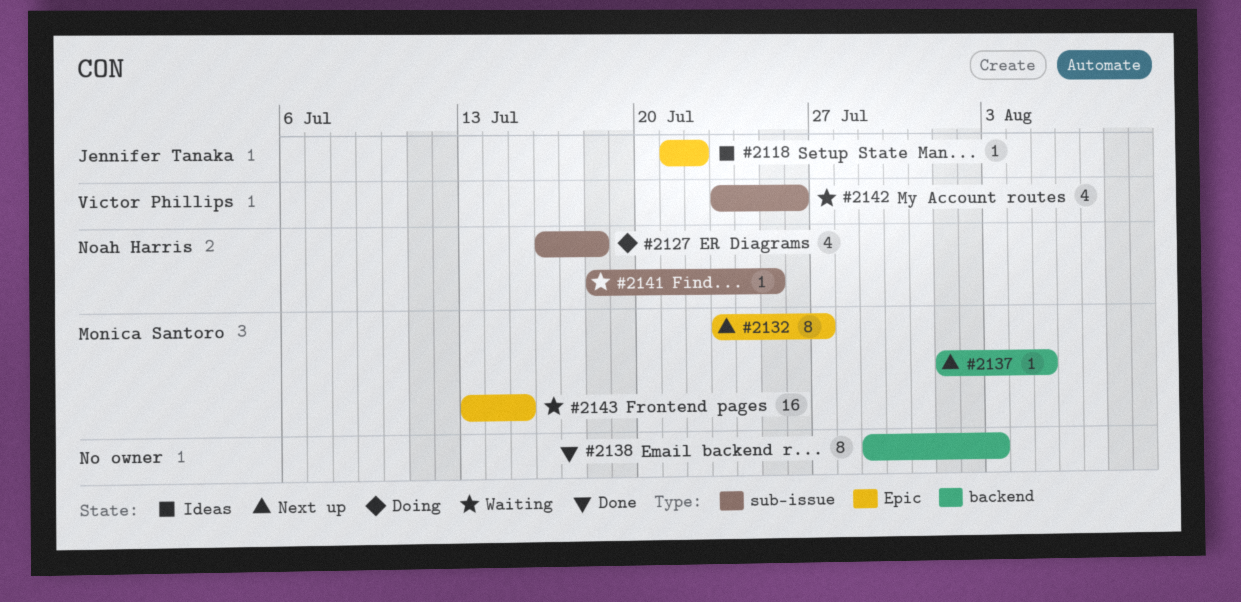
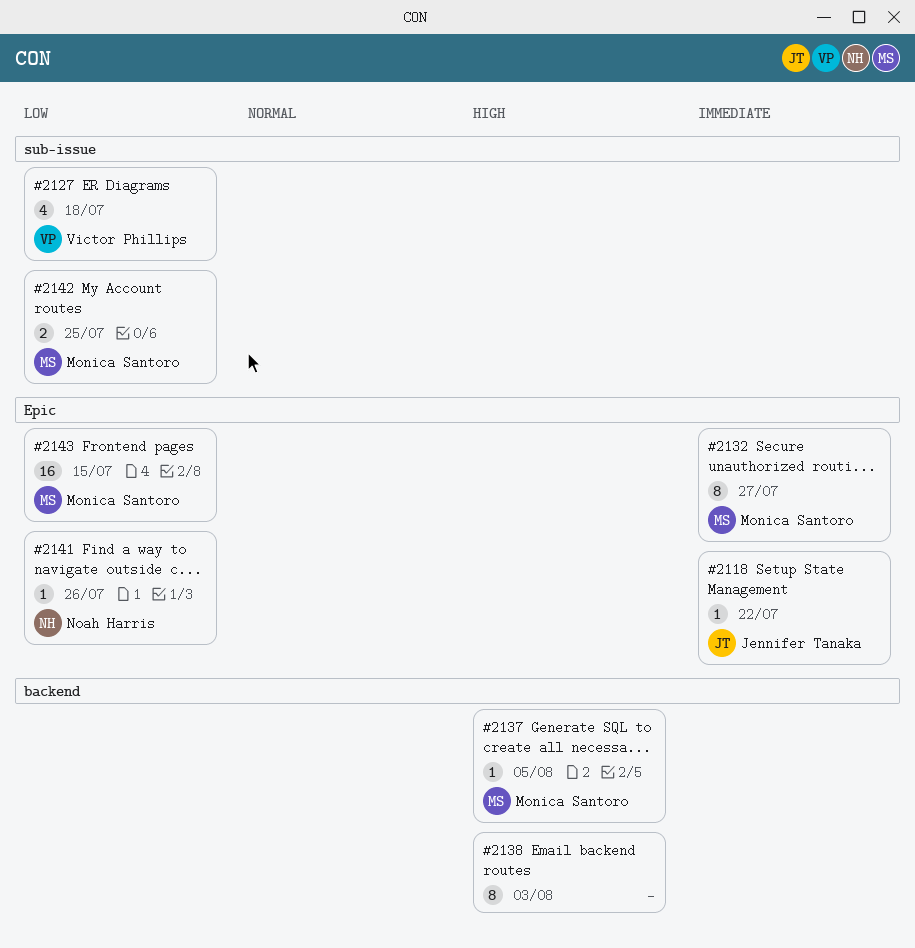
#2127, owner: Noah Harris -> Victor Phillips
#2141, label: sub-issue -> Epic
#2141, due: Jul 25 -> Jul 26
#2142, owner: Victor Phillips -> Monica Santoro
#2142, estimate: 4 -> 2
#2142, due: Jul 26 -> Jul 25

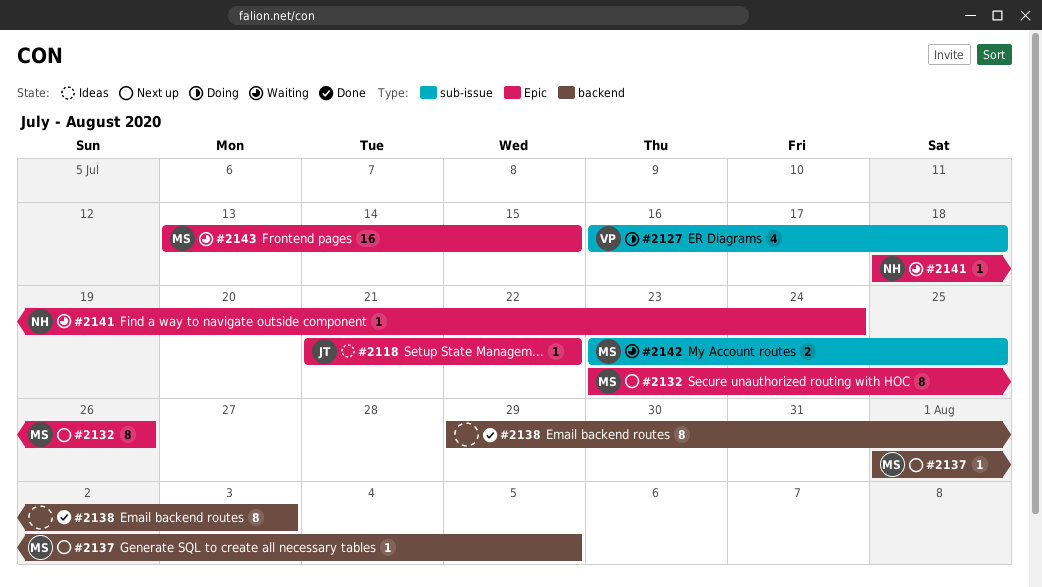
#2132, due: Jul 27 -> Jul 26
#2141, due: Jul 26 -> Jul 24

